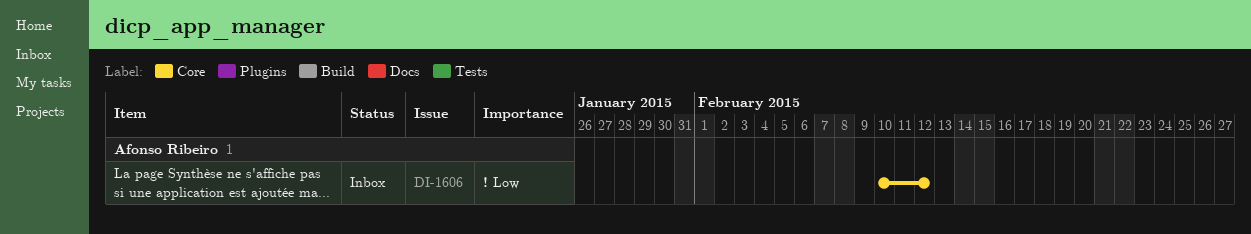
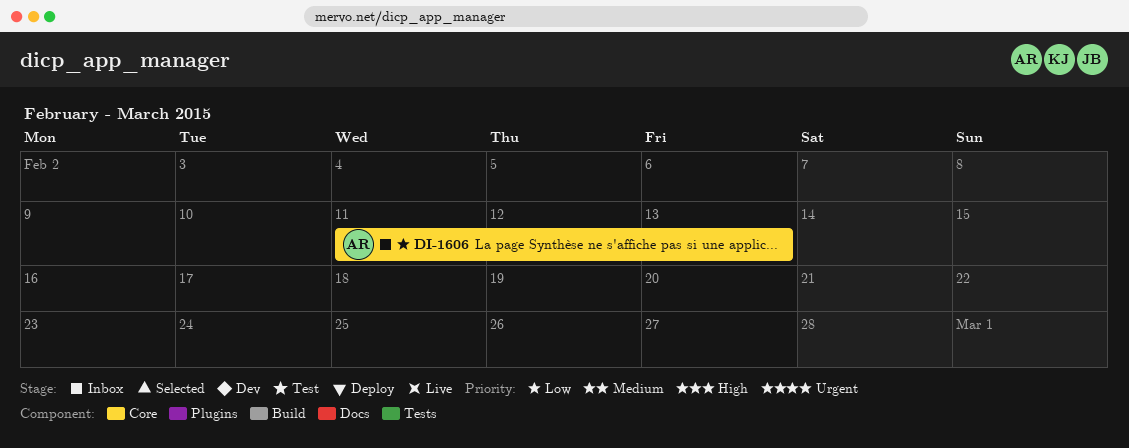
DI-1606, start: Feb 10 -> Feb 11
DI-1606, due: Feb 12 -> Feb 13

